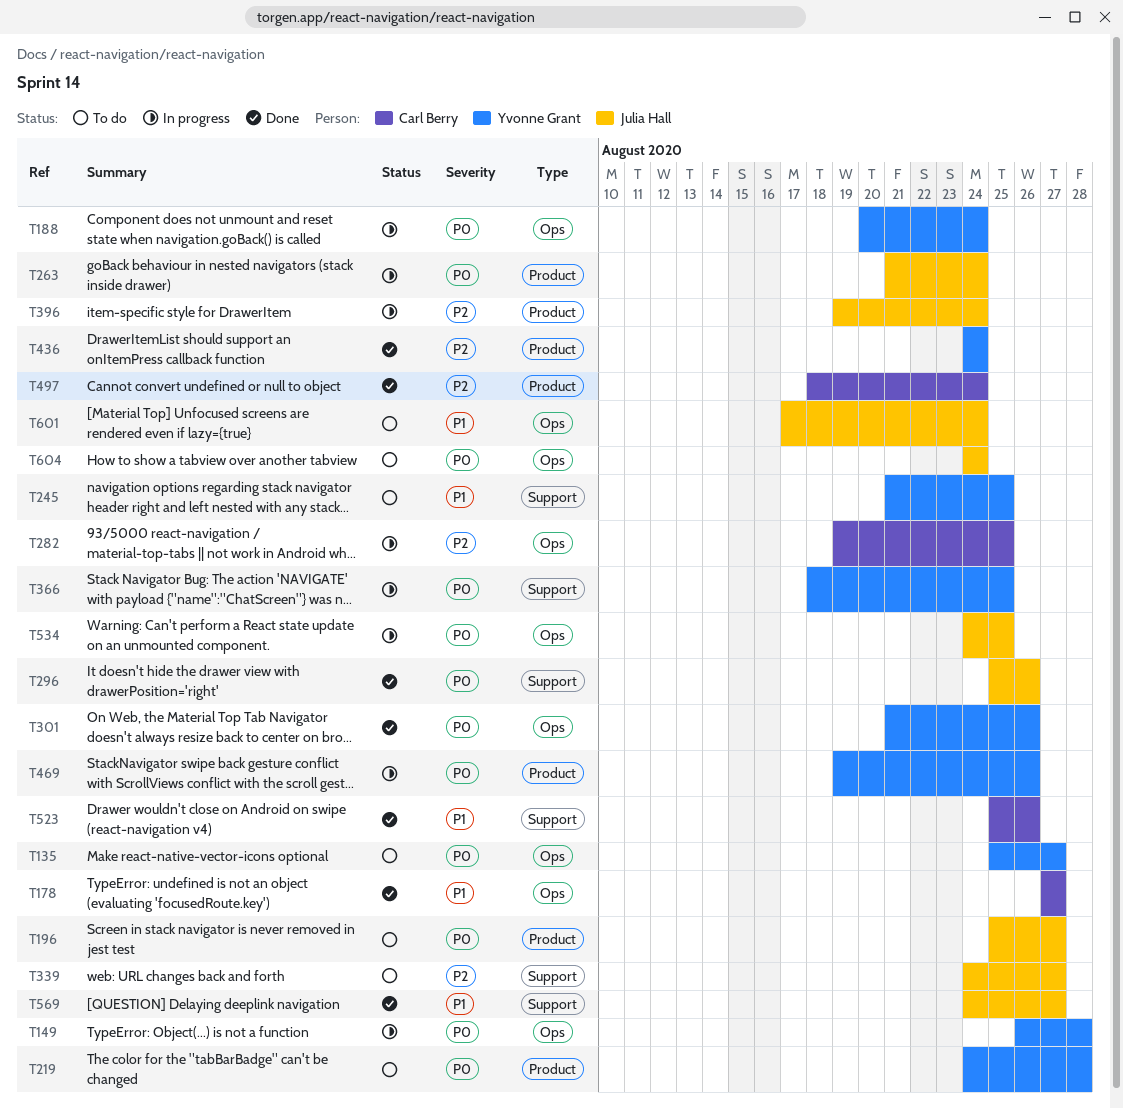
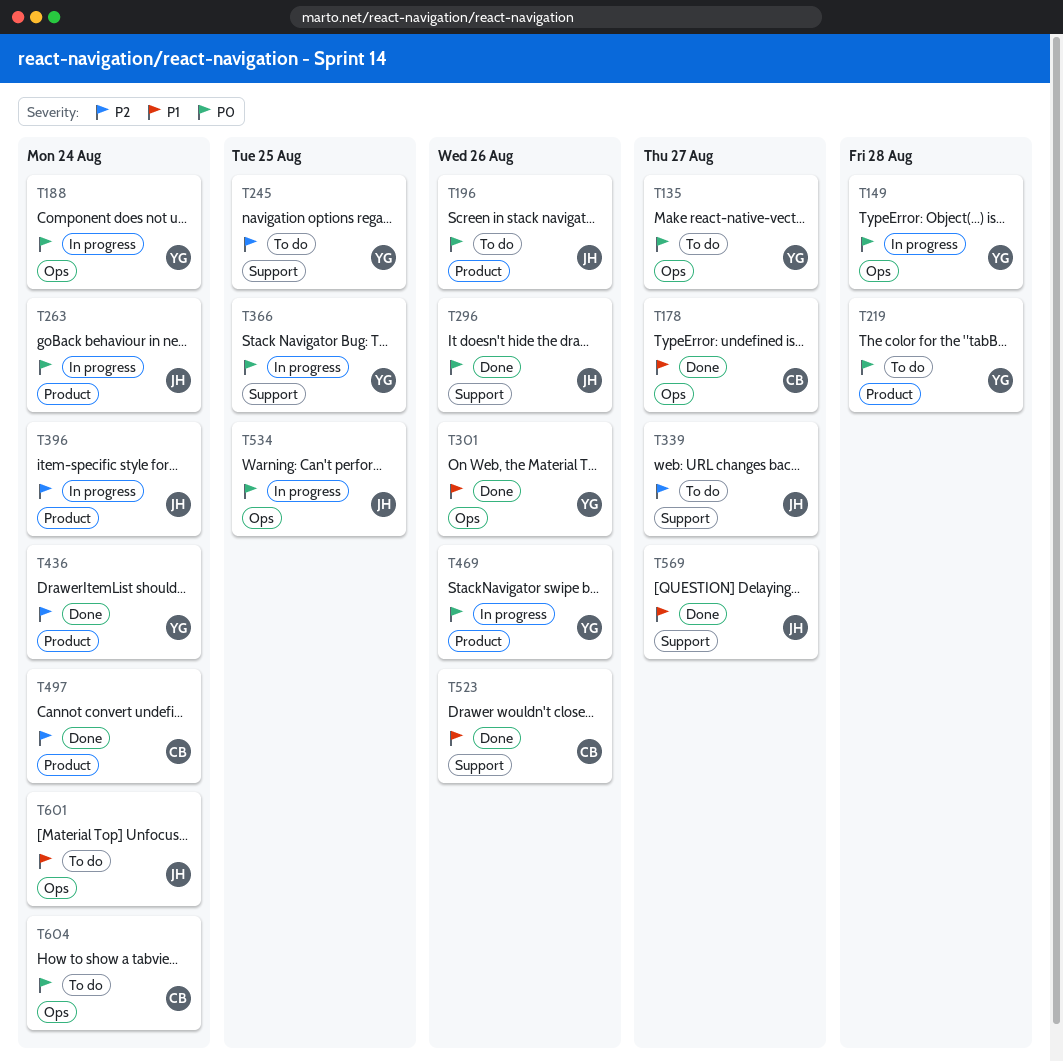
T196, due: Aug 27 -> Aug 26
T245, priority: P1 -> P2
T282: present -> none
T301, priority: P0 -> P1
T604, owner: Julia Hall -> Carl Berry

